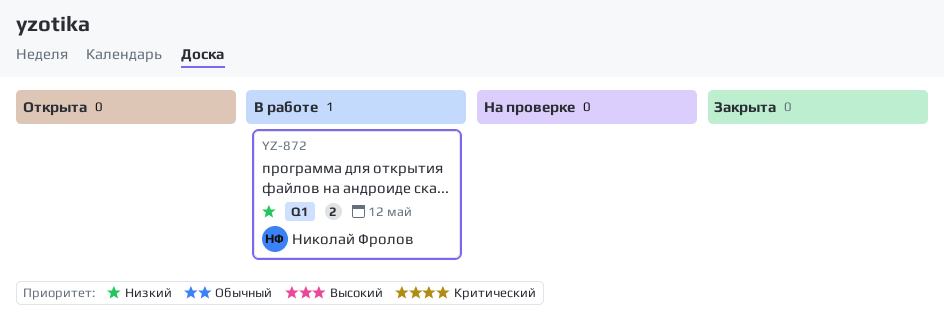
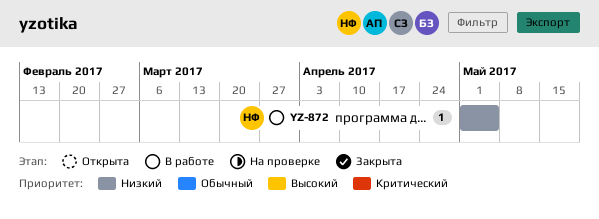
YZ-872, estimate: 2 -> 1
YZ-872, due: May 12 -> May 5

